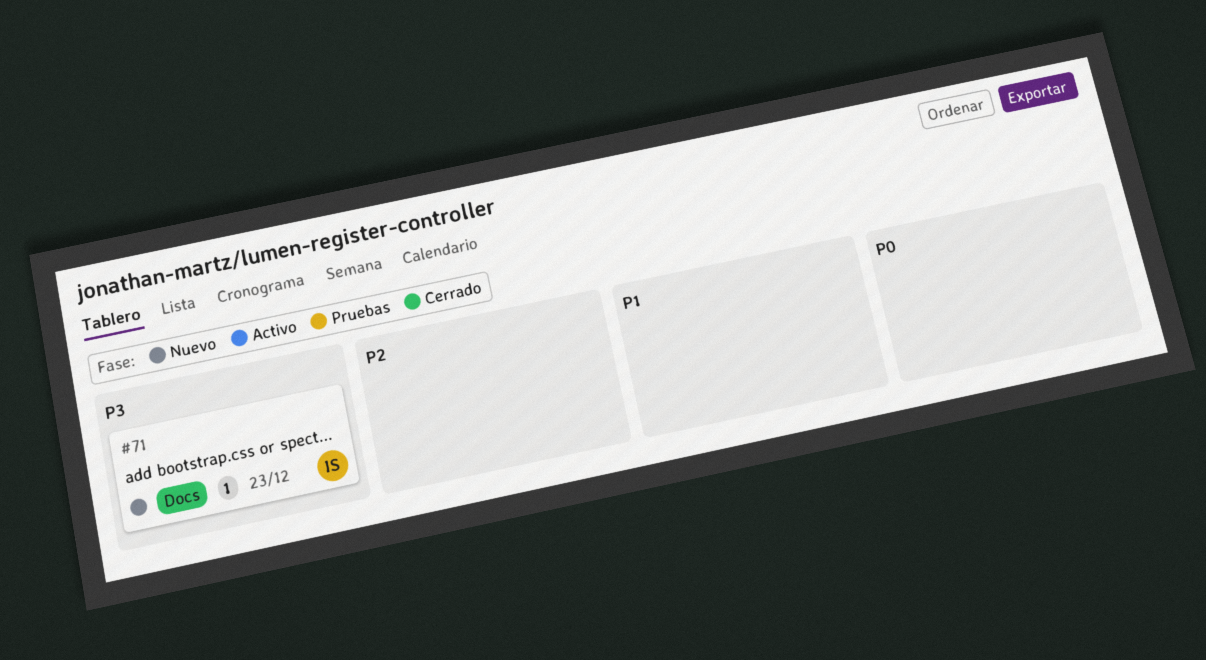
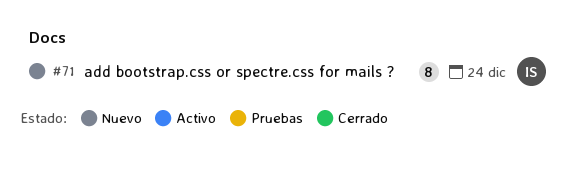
#71, estimate: 1 -> 8
#71, due: Dec 23 -> Dec 24

